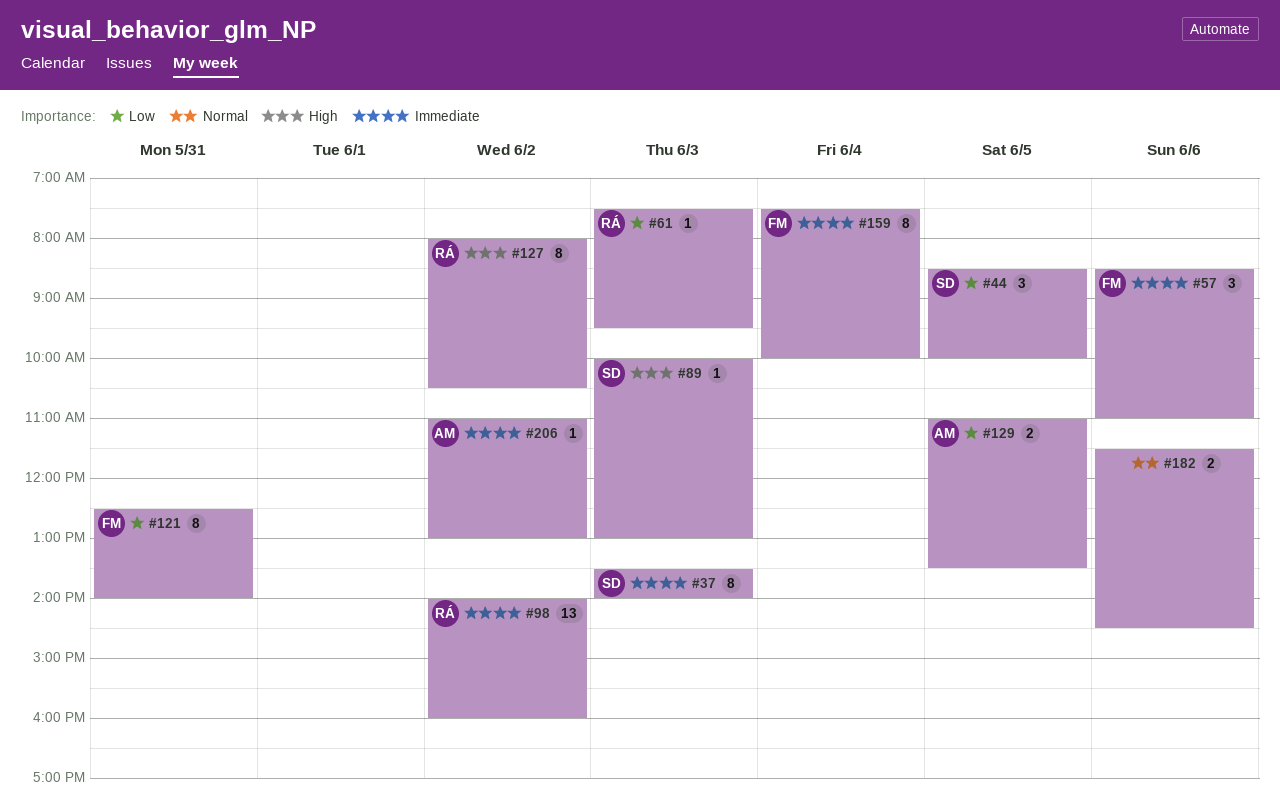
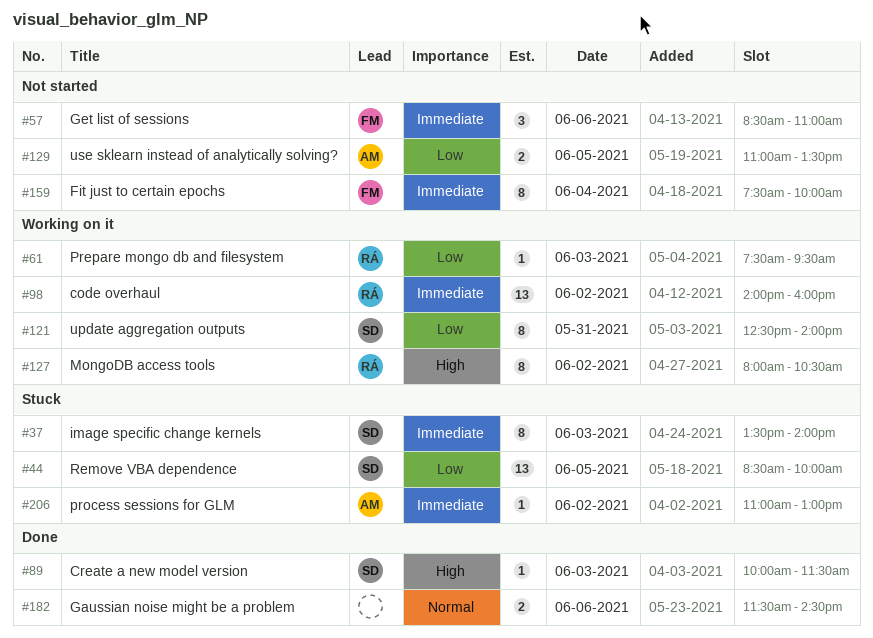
#44, estimate: 3 -> 13
#89, ends: 13:00 -> 11:30
#121, owner: FM -> SD

